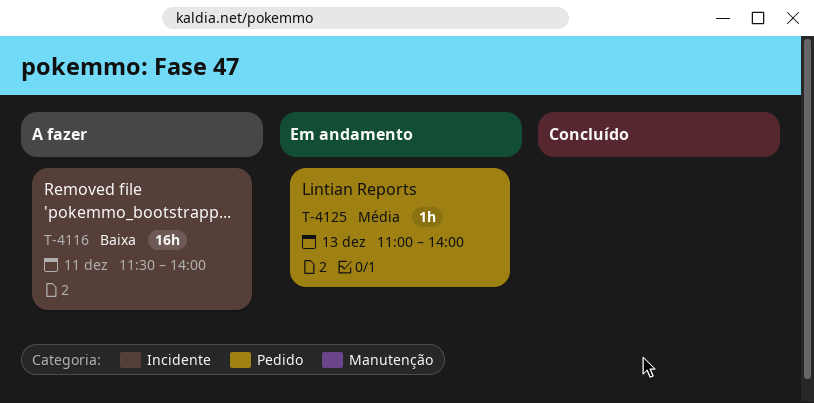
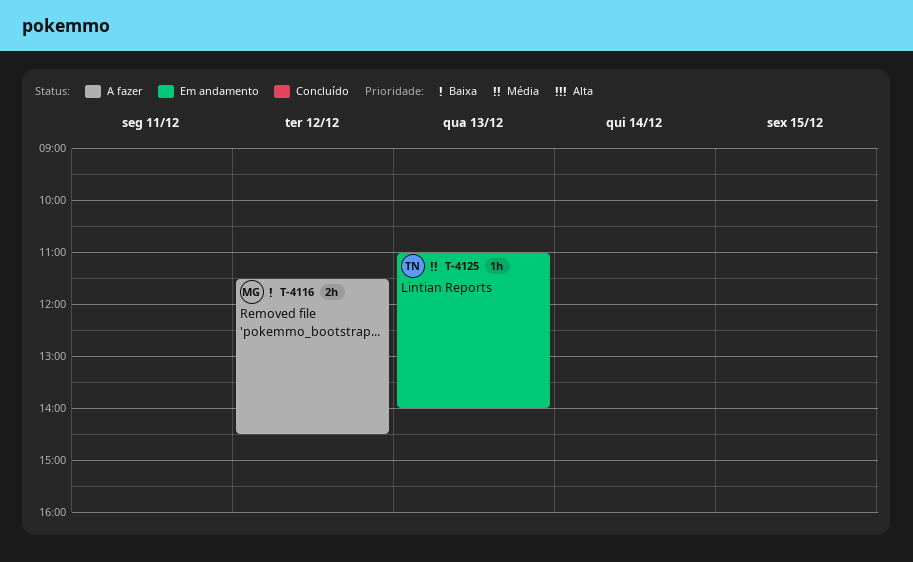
T-4116, estimate: 16h -> 2h
T-4116, day: Dec 11 -> Dec 12
T-4116, ends: 14:00 -> 14:30

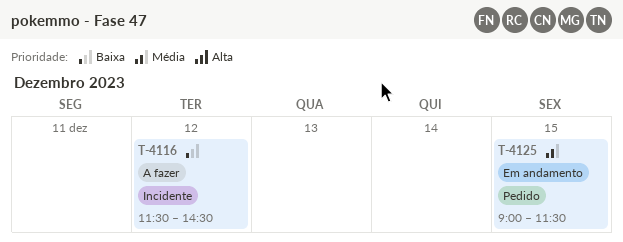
T-4125, day: Dec 13 -> Dec 15
T-4125, begins: 11:00 -> 09:00
T-4125, ends: 14:00 -> 11:30

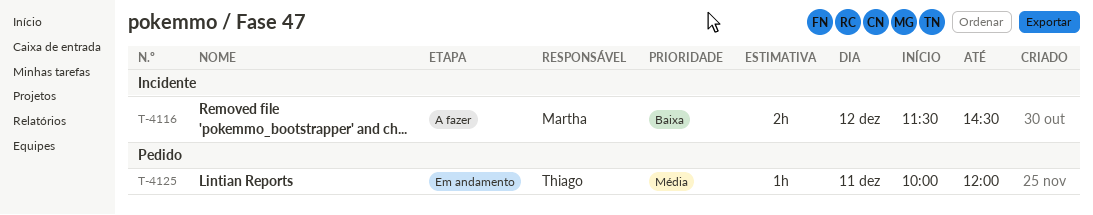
T-4125, day: Dec 15 -> Dec 11
T-4125, begins: 09:00 -> 10:00
T-4125, ends: 11:30 -> 12:00

